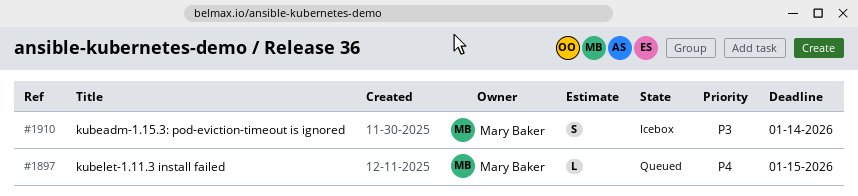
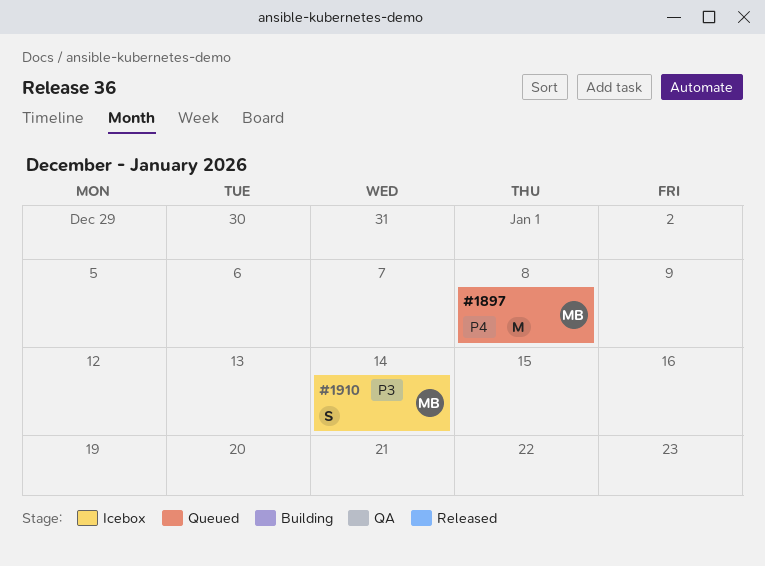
#1897, estimate: L -> M
#1897, due: Jan 15 -> Jan 8

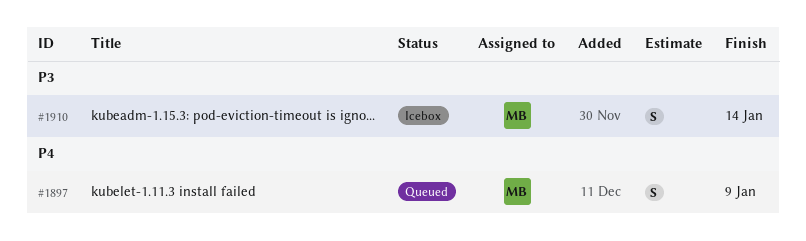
#1897, estimate: M -> S
#1897, due: Jan 8 -> Jan 9

